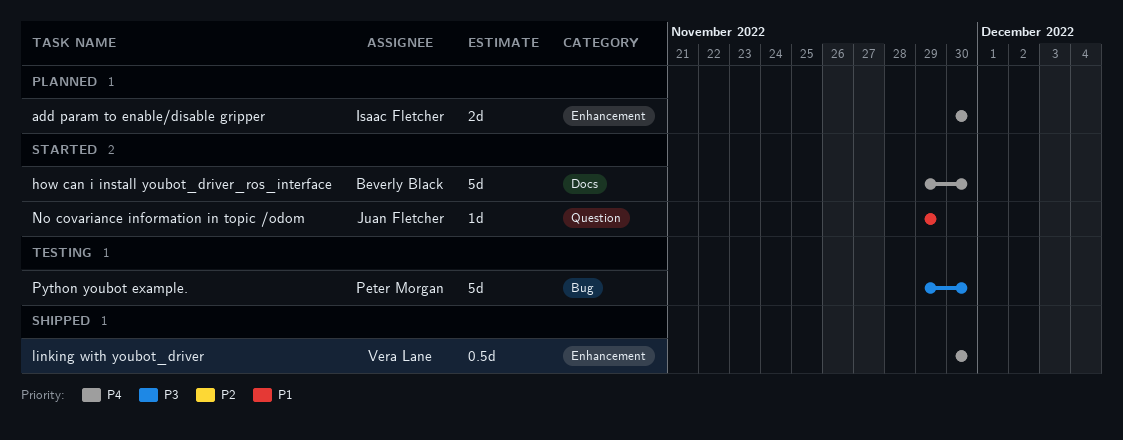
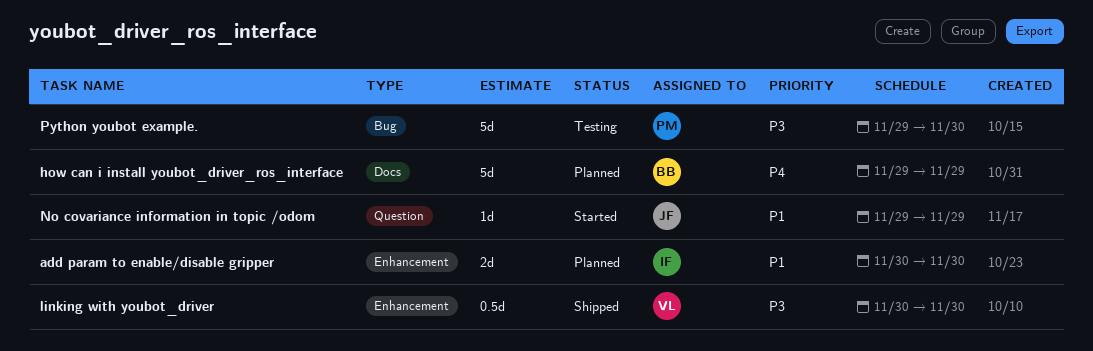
add param to enable/disable gripper, priority: P4 -> P1
how can i install youbot_driver_ros_interface, status: Started -> Planned
how can i install youbot_driver_ros_interface, due: Nov 30 -> Nov 29
linking with youbot_driver, priority: P4 -> P3

